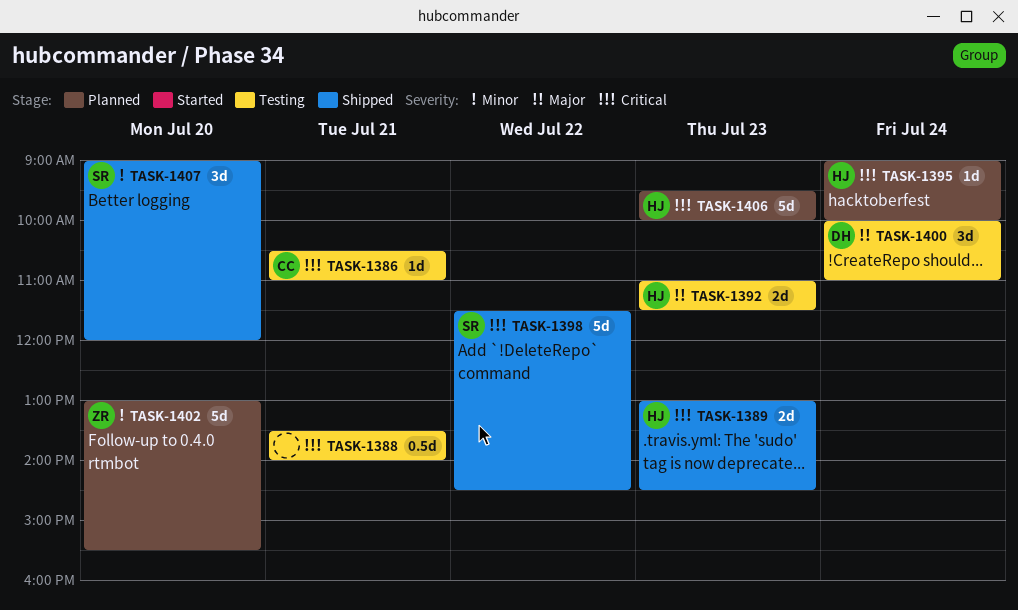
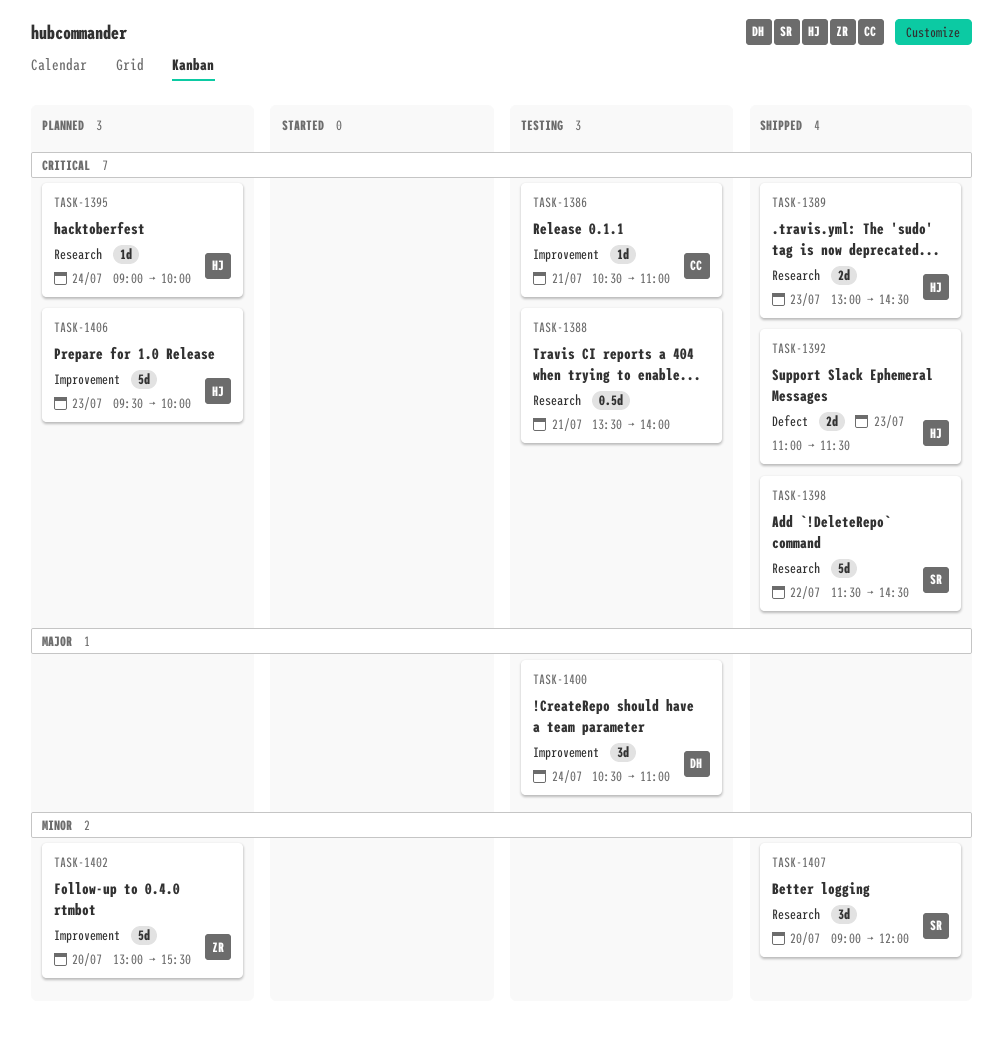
TASK-1392, status: Testing -> Shipped
TASK-1392, priority: Major -> Critical
TASK-1400, begins: 10:00 -> 10:30

